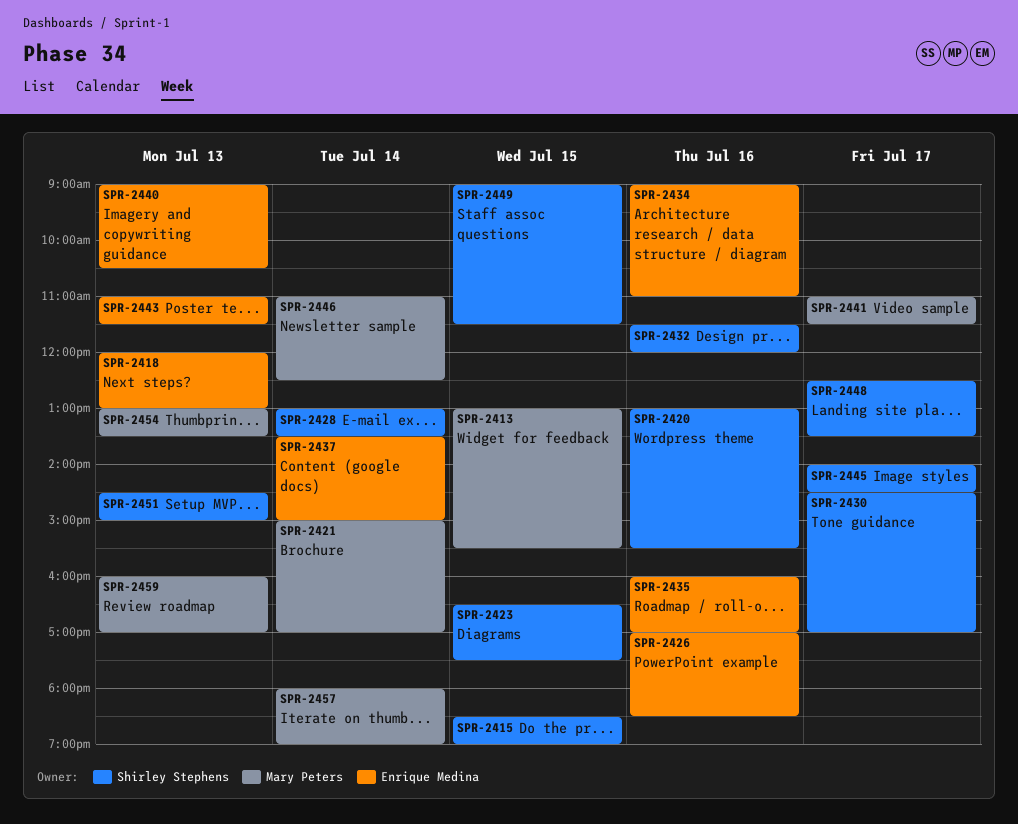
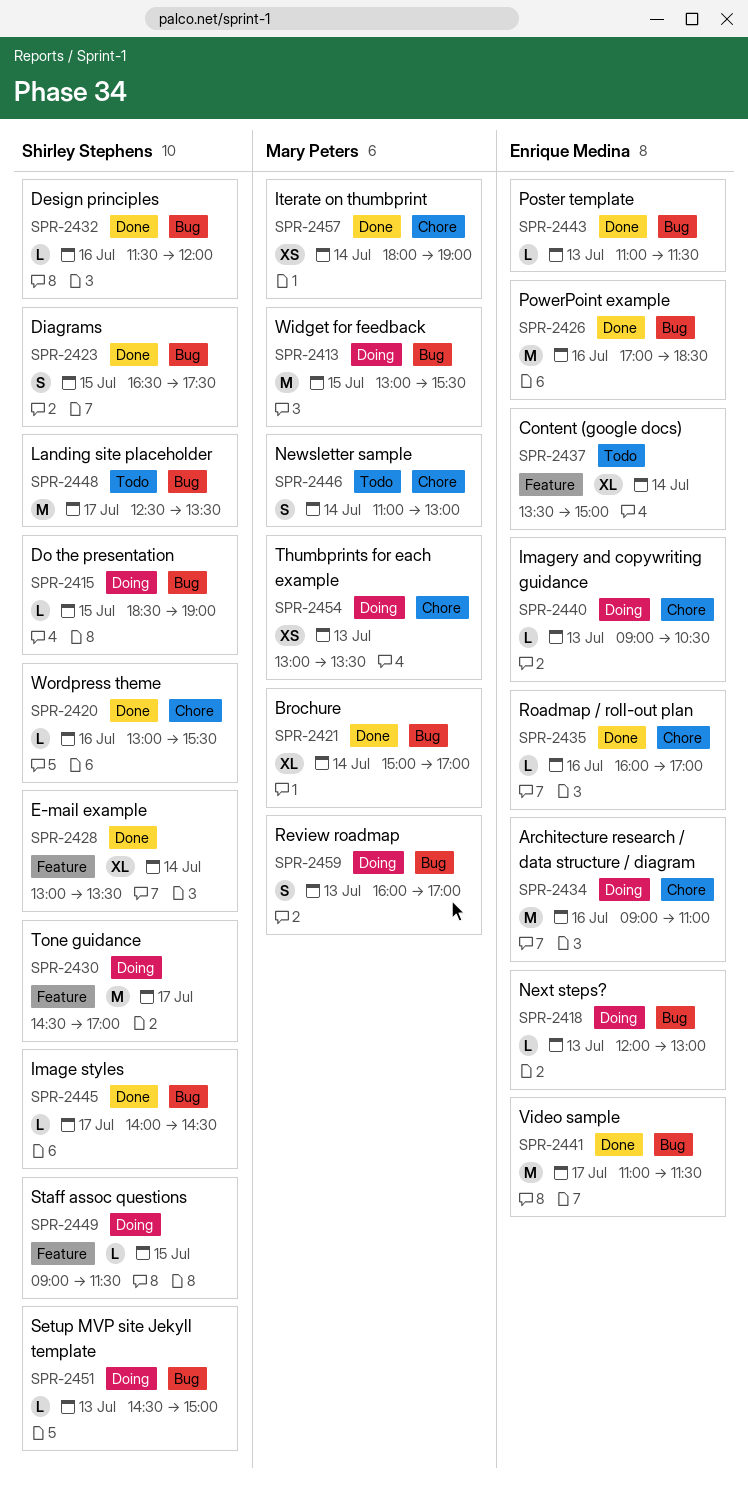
SPR-2441, owner: Mary Peters -> Enrique Medina
SPR-2446, ends: 12:30 -> 13:00

